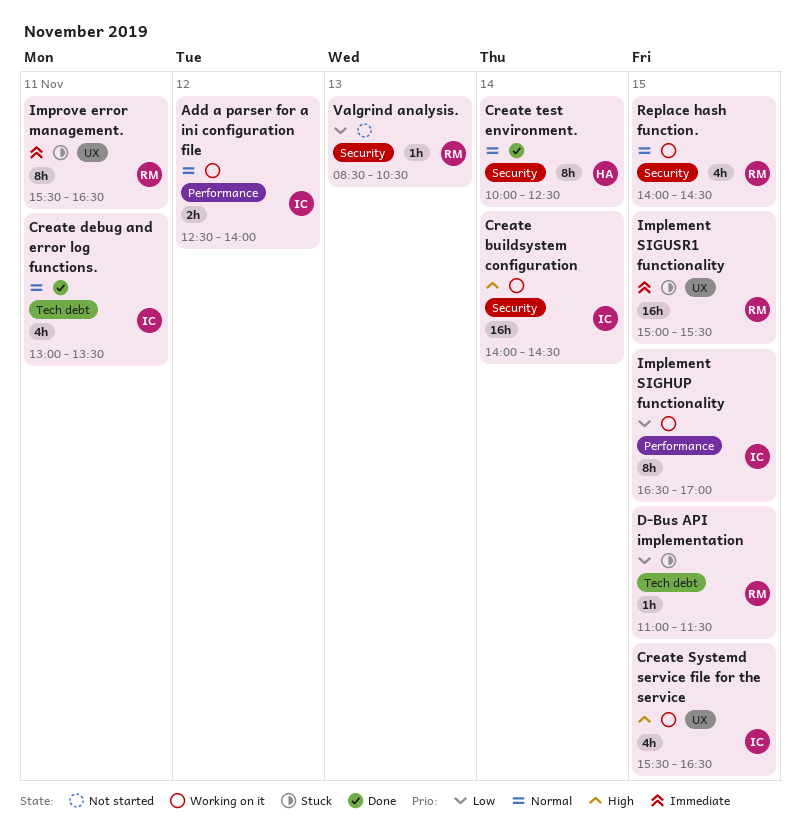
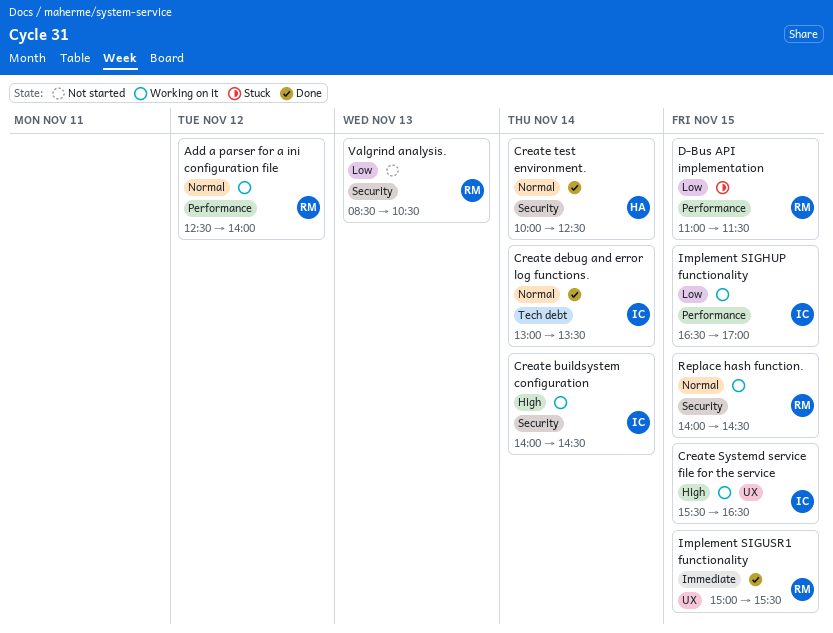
Add a parser for a ini configuration file, owner: IC -> RM
Create debug and error log functions., day: Nov 11 -> Nov 14
D-Bus API implementation, label: Tech debt -> Performance
Implement SIGUSR1 functionality, status: Stuck -> Done
Improve error management.: present -> none

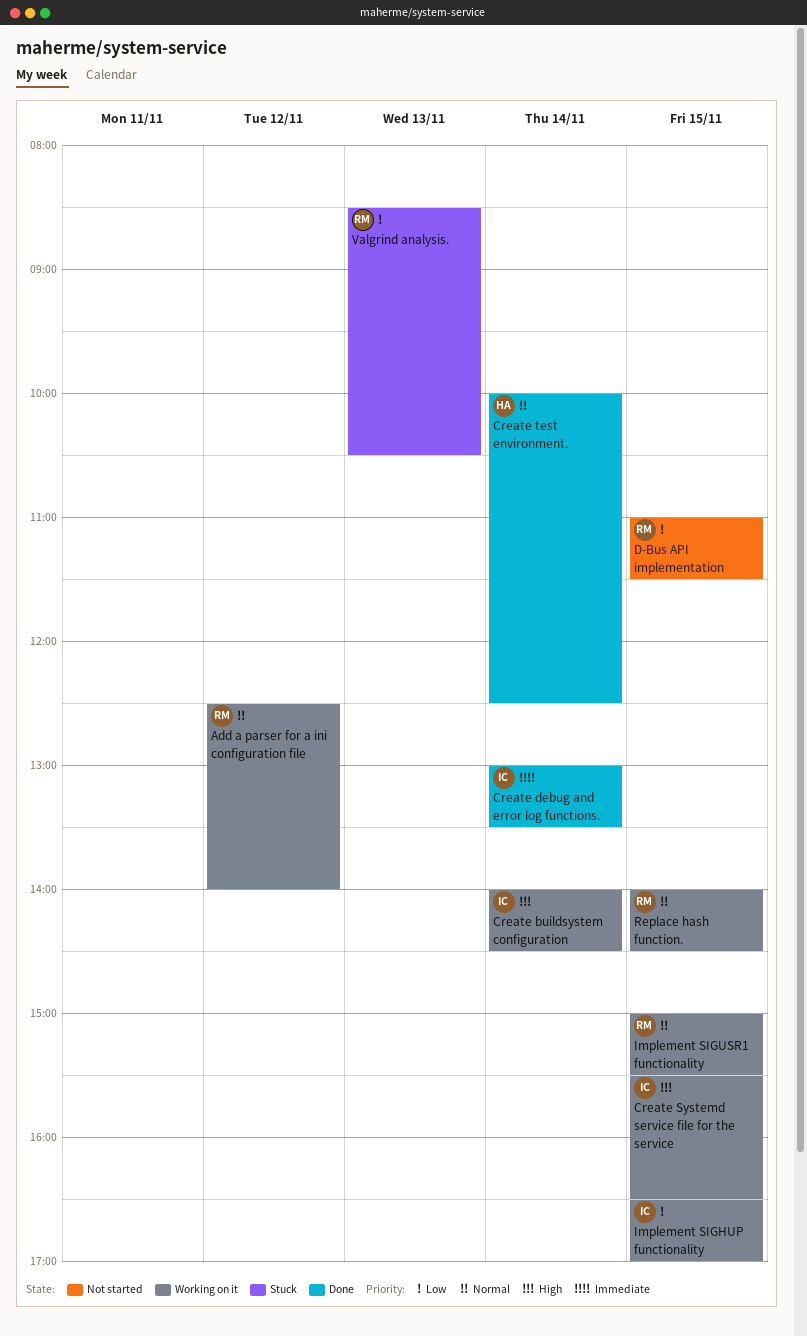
Create debug and error log functions., priority: Normal -> Immediate
D-Bus API implementation, status: Stuck -> Not started
Implement SIGUSR1 functionality, status: Done -> Working on it
Implement SIGUSR1 functionality, priority: Immediate -> Normal
Valgrind analysis., status: Not started -> Stuck

